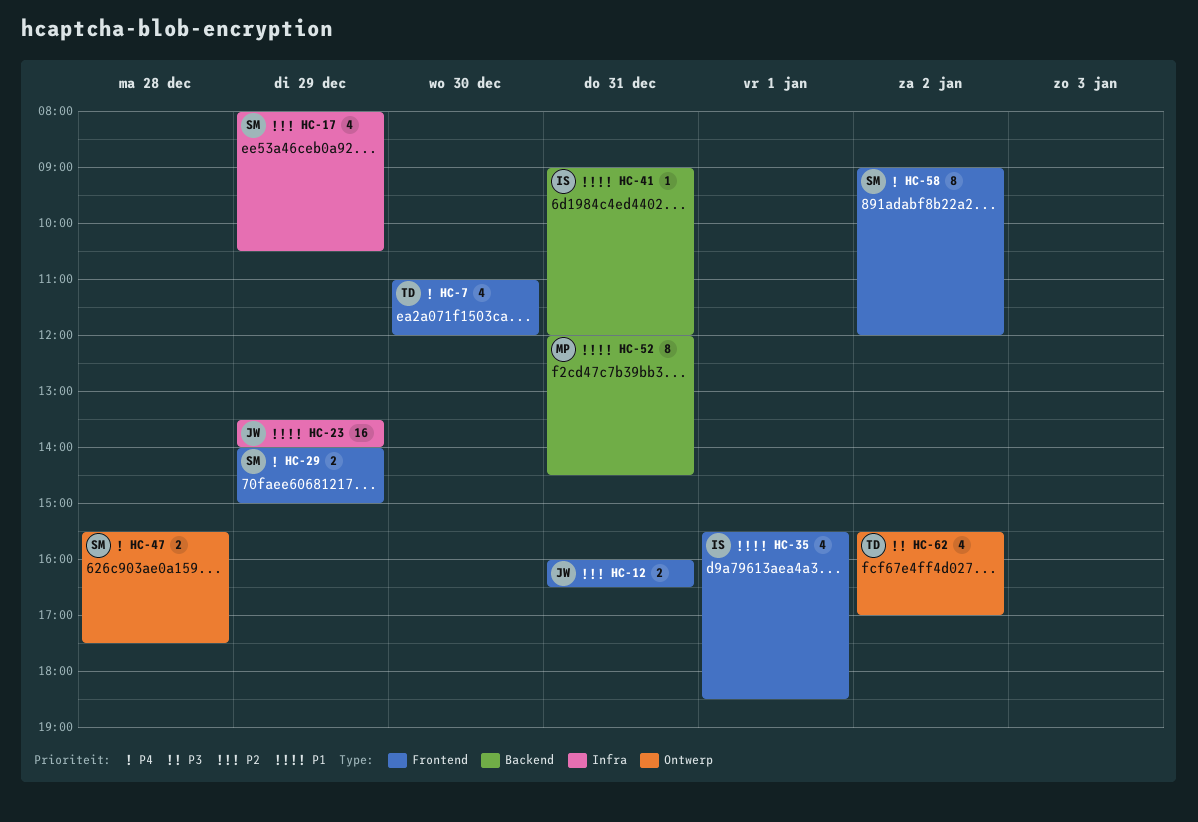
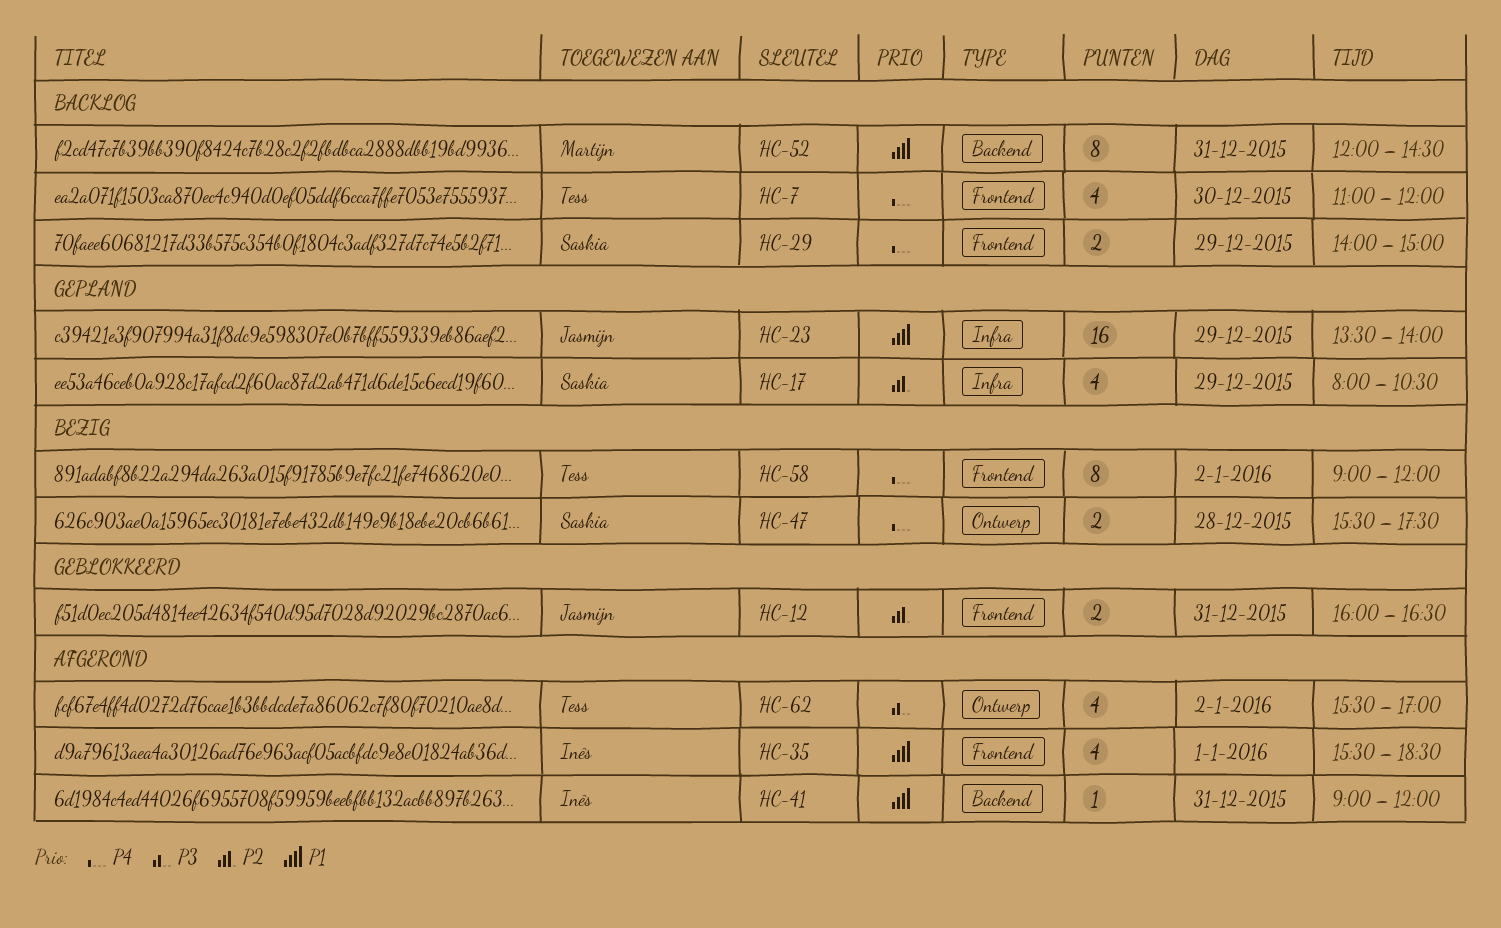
HC-58, owner: Saskia -> Tess

